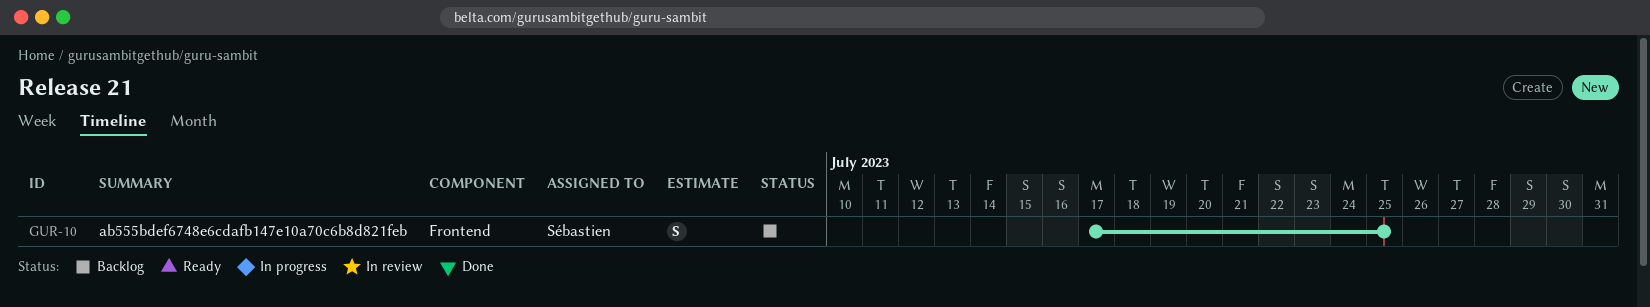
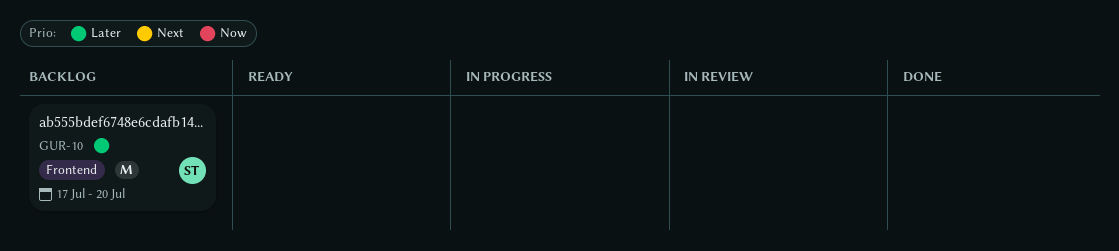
GUR-10, estimate: S -> M
GUR-10, due: Jul 25 -> Jul 20

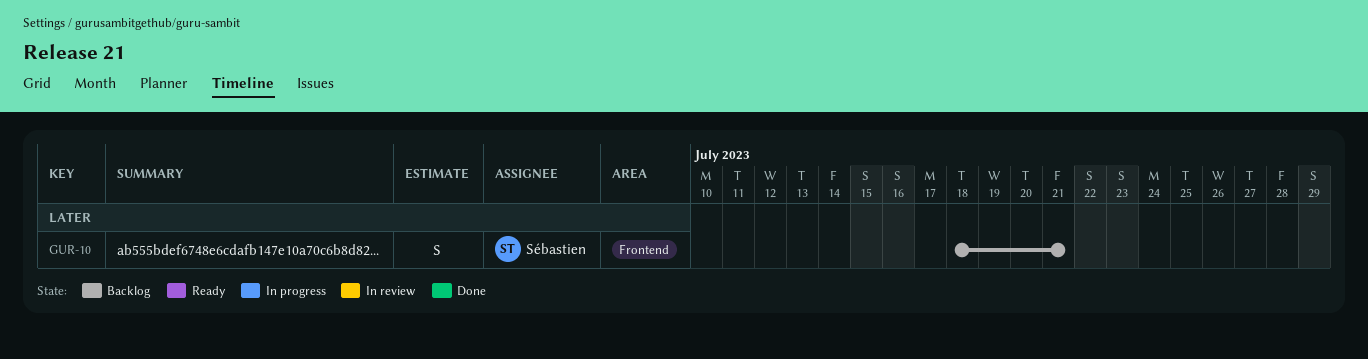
GUR-10, estimate: M -> S
GUR-10, start: Jul 17 -> Jul 18
GUR-10, due: Jul 20 -> Jul 21

